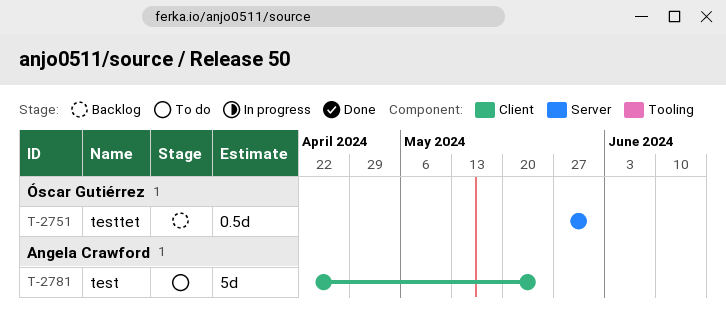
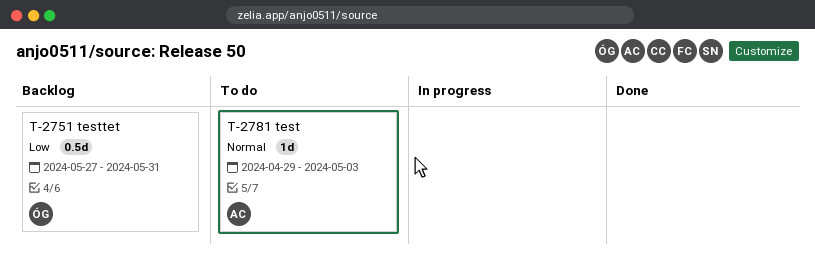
T-2781, estimate: 5d -> 1d
T-2781, start: Apr 22 -> Apr 29
T-2781, due: May 24 -> May 3

